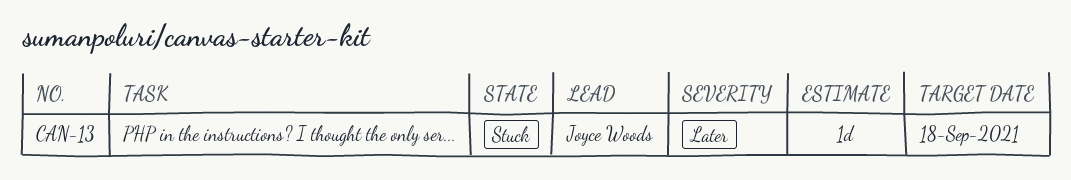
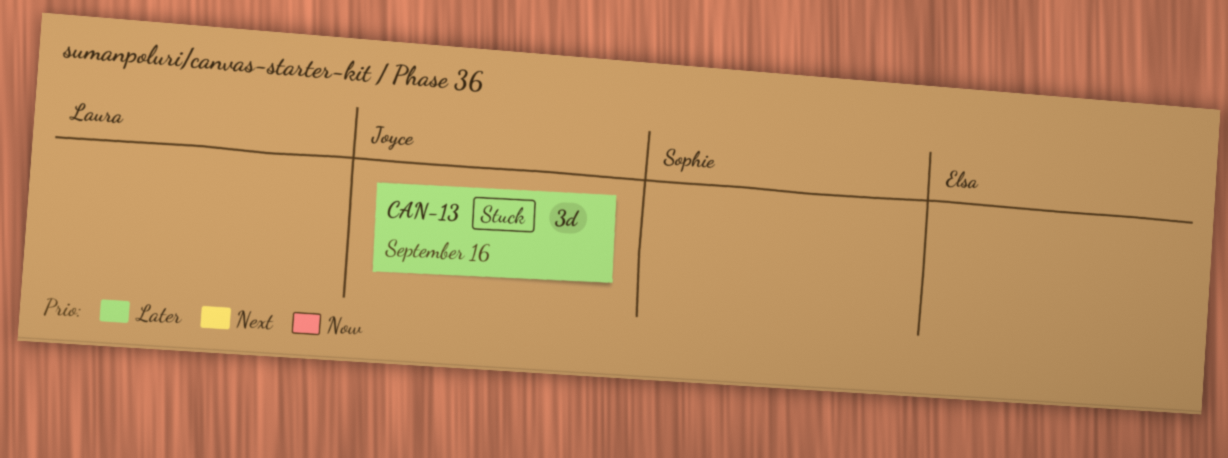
CAN-13, estimate: 1d -> 3d
CAN-13, due: Sep 18 -> Sep 16

